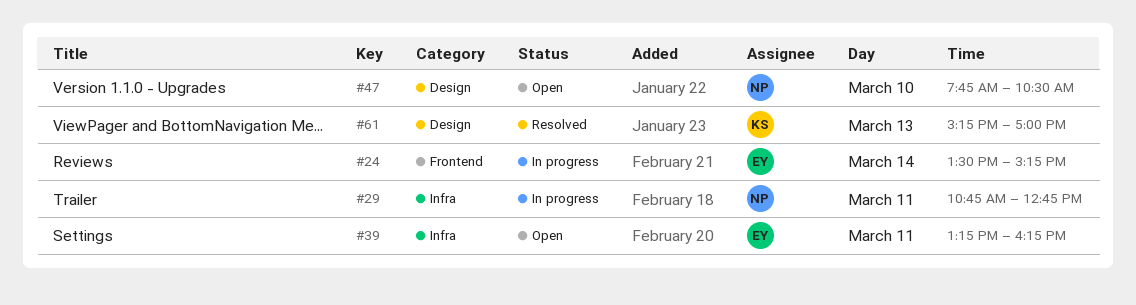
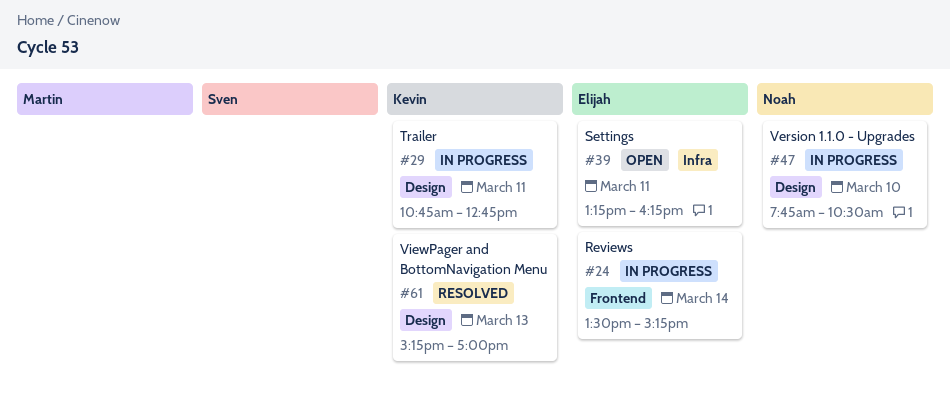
#29, owner: Noah -> Kevin
#29, label: Infra -> Design
#47, status: Open -> In progress

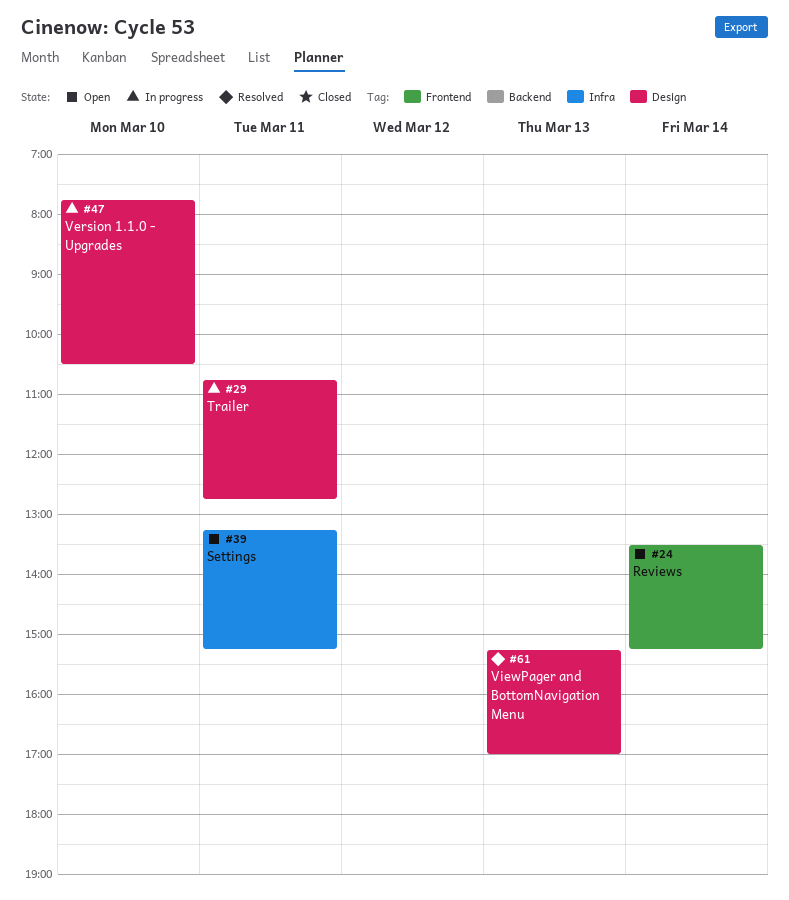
#24, status: In progress -> Open
#39, ends: 16:15 -> 15:15

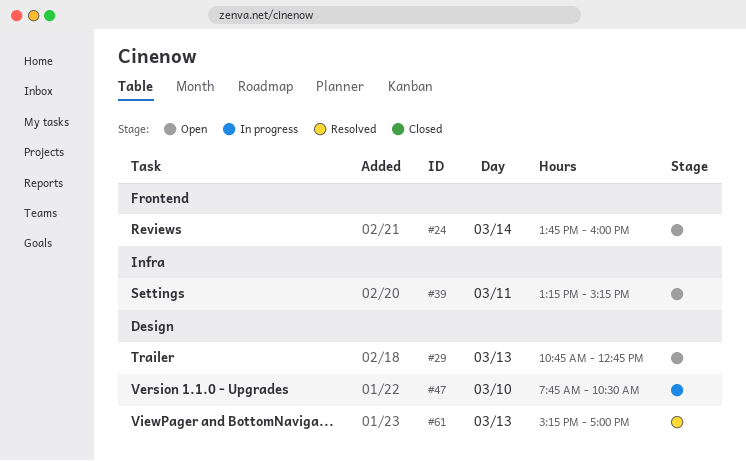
#24, begins: 13:30 -> 13:45
#24, ends: 15:15 -> 16:00
#29, status: In progress -> Open
#29, day: Mar 11 -> Mar 13

